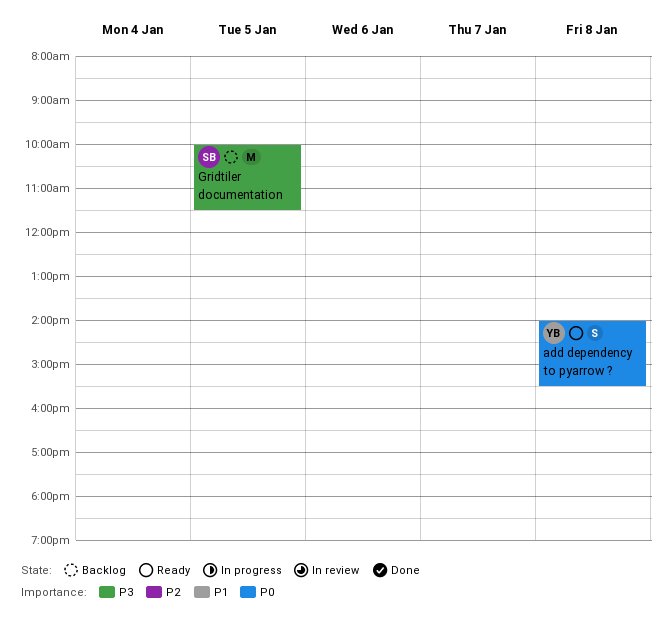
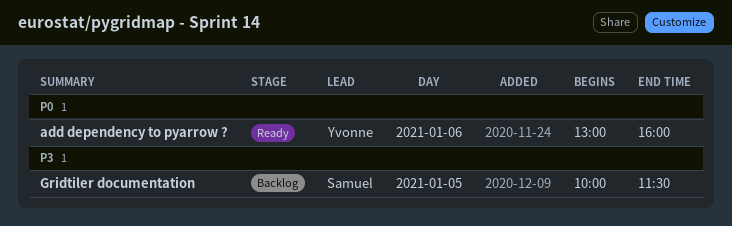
add dependency to pyarrow ?, day: Jan 8 -> Jan 6
add dependency to pyarrow ?, begins: 14:00 -> 13:00
add dependency to pyarrow ?, ends: 15:30 -> 16:00

